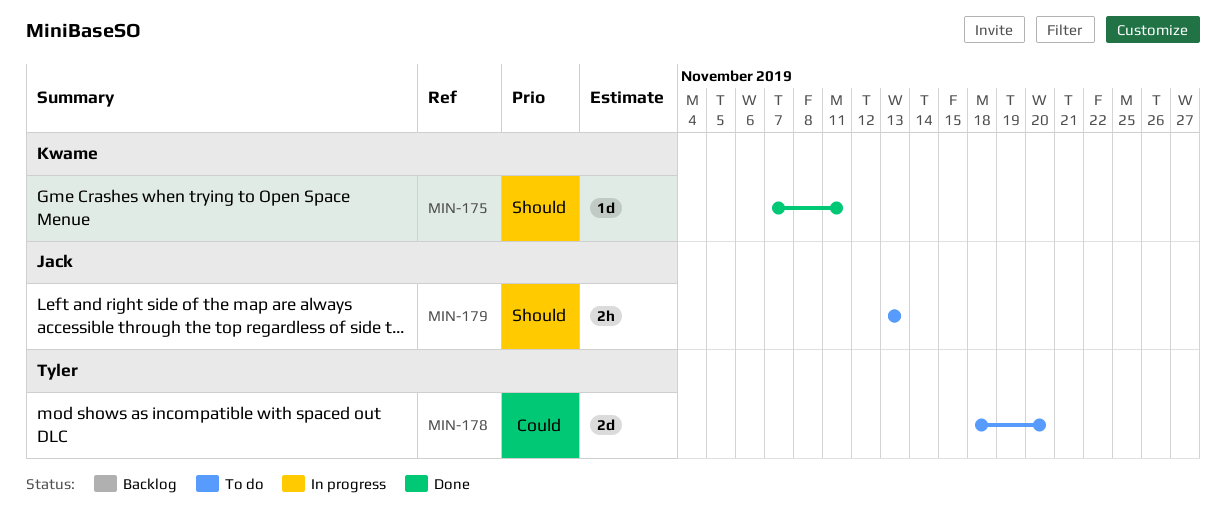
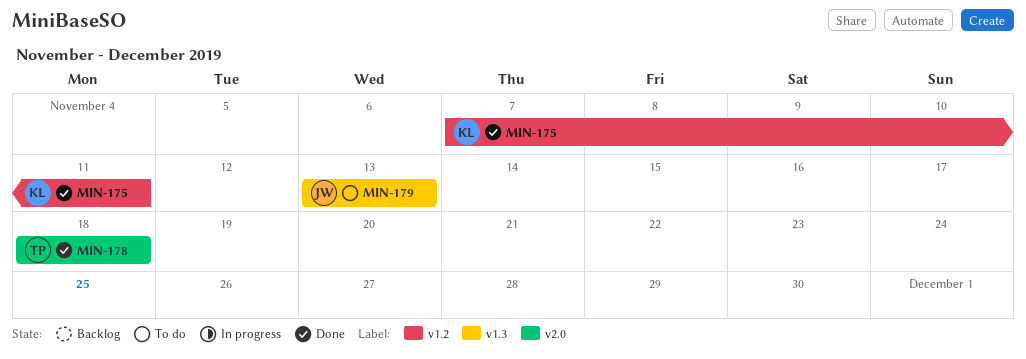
MIN-178, status: To do -> Done
MIN-178, due: Nov 20 -> Nov 18

